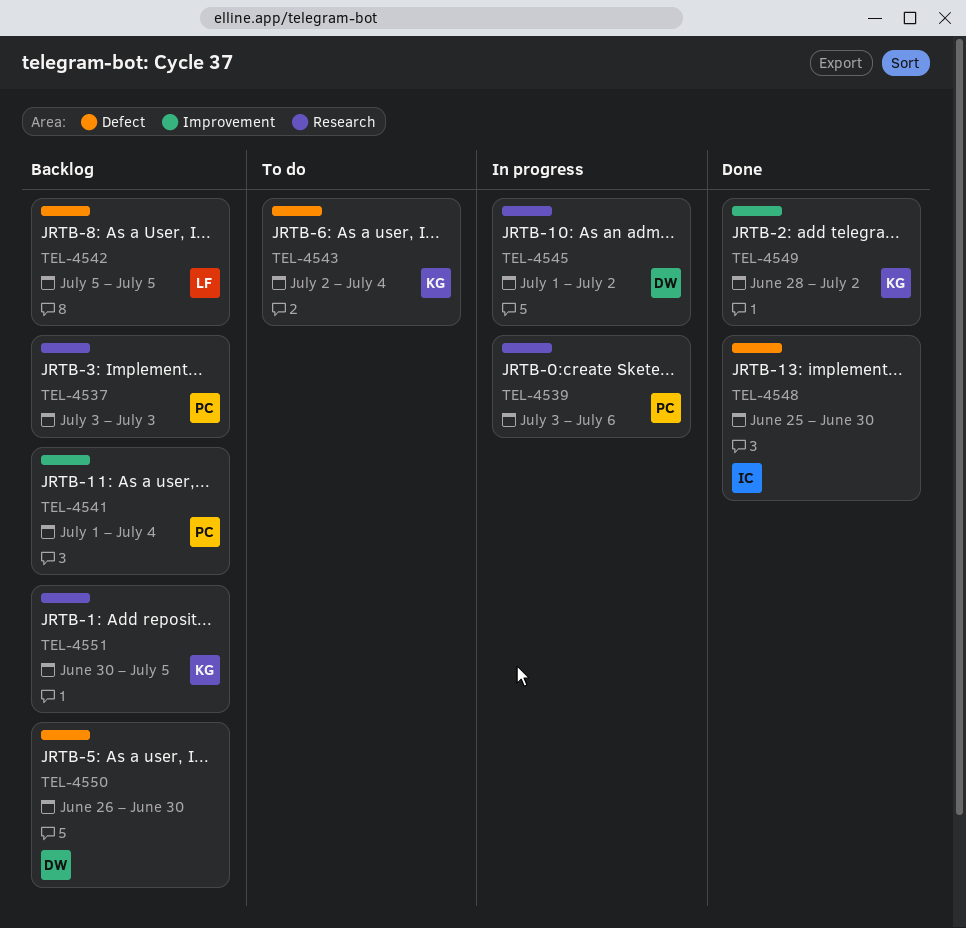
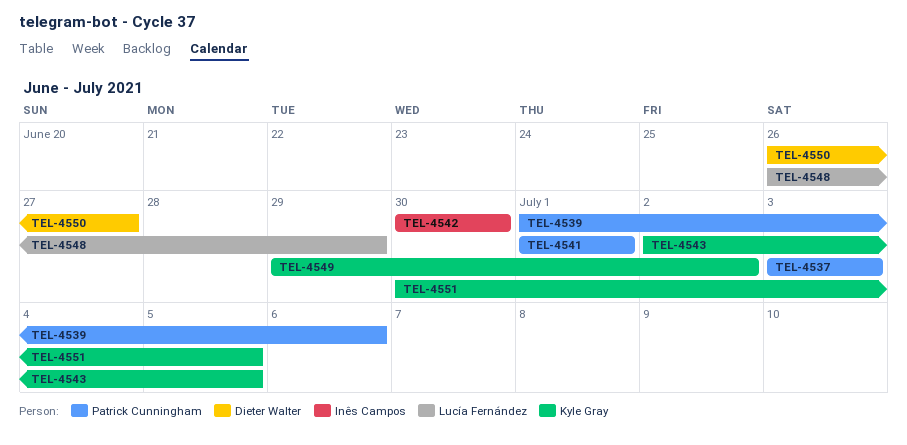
TEL-4539, start: Jul 3 -> Jul 1
TEL-4541, due: Jul 4 -> Jul 1
TEL-4542, owner: Lucía Fernández -> Inês Campos
TEL-4542, start: Jul 5 -> Jun 30
TEL-4542, due: Jul 5 -> Jun 30
TEL-4543, due: Jul 4 -> Jul 5
TEL-4545: present -> none
TEL-4548, owner: Inês Campos -> Lucía Fernández
TEL-4548, start: Jun 25 -> Jun 26
TEL-4548, due: Jun 30 -> Jun 29
TEL-4549, start: Jun 28 -> Jun 29
TEL-4550, due: Jun 30 -> Jun 27

